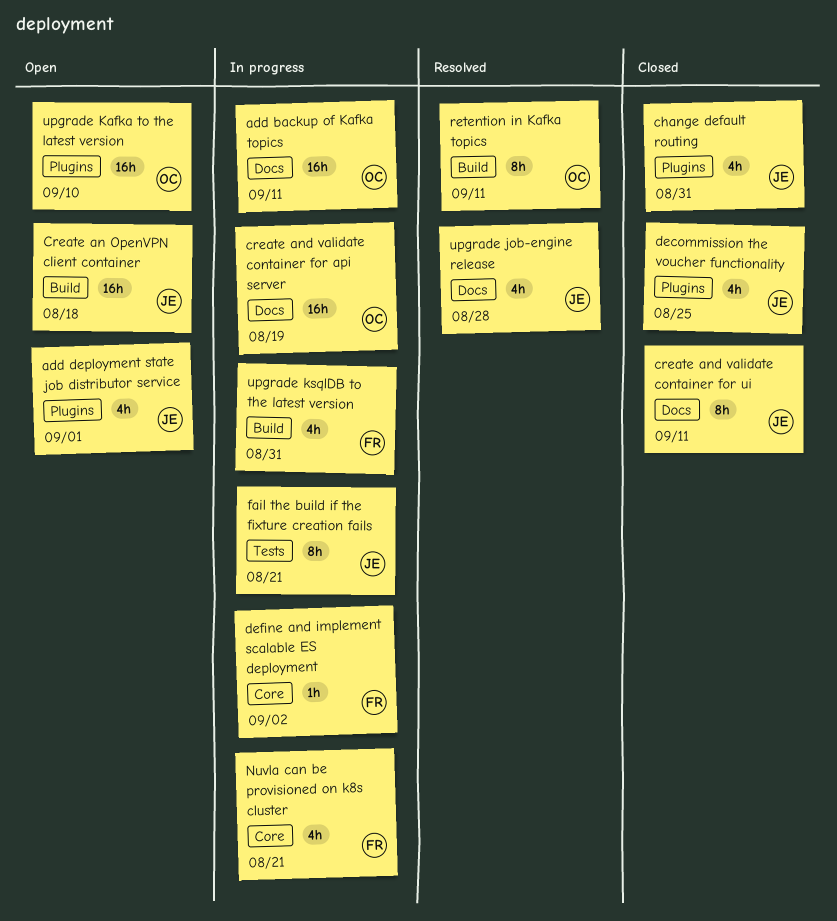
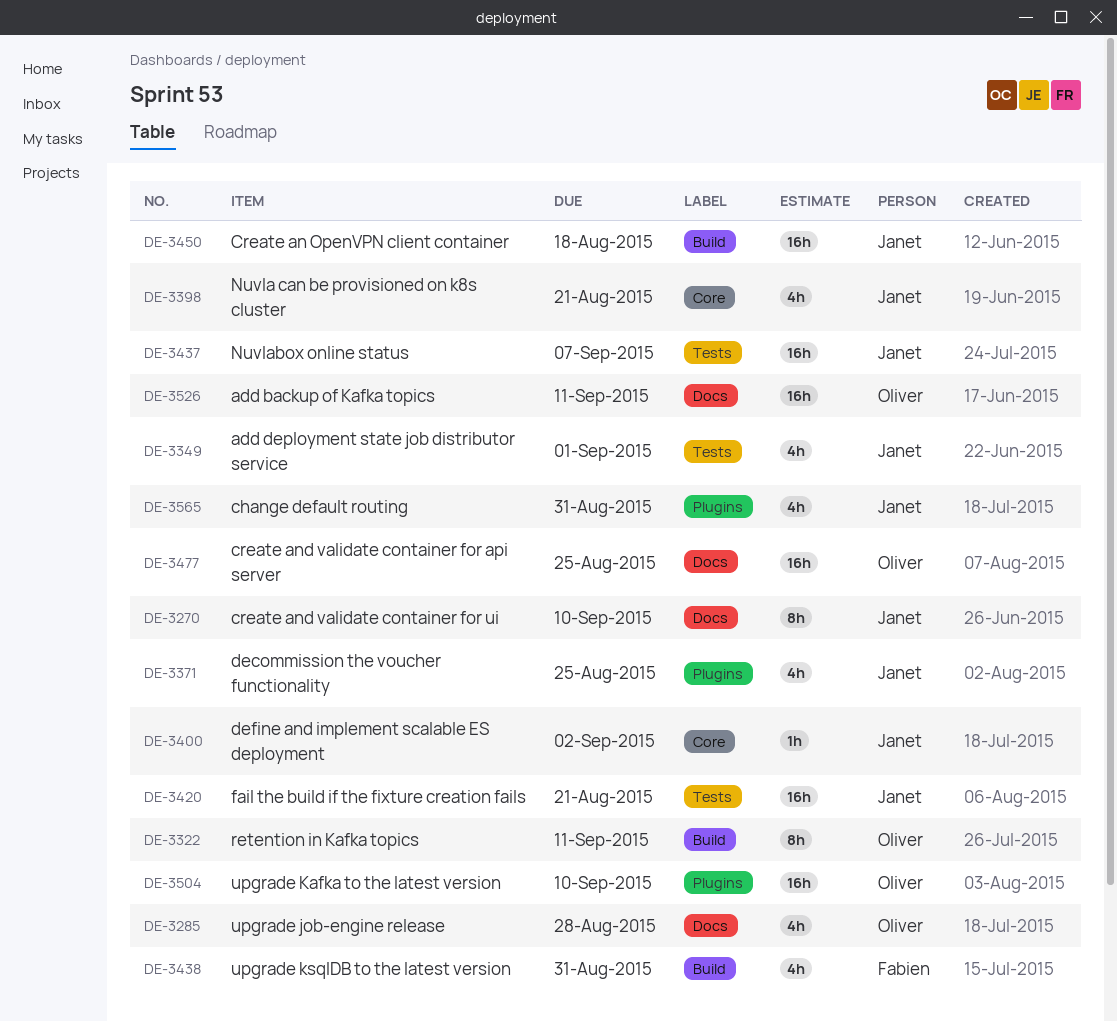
add deployment state job distributor service, label: Plugins -> Tests
create and validate container for api server, due: Aug 19 -> Aug 25
create and validate container for ui, due: Sep 11 -> Sep 10
define and implement scalable ES deployment, owner: Fabien -> Janet
fail the build if the fixture creation fails, estimate: 8h -> 16h
Nuvla can be provisioned on k8s cluster, owner: Fabien -> Janet
Nuvlabox online status: none -> present
upgrade job-engine release, owner: Janet -> Oliver

